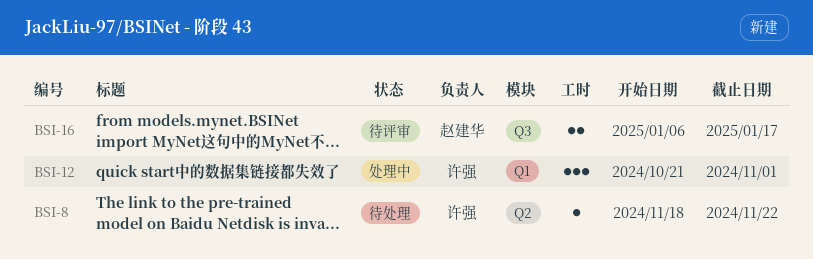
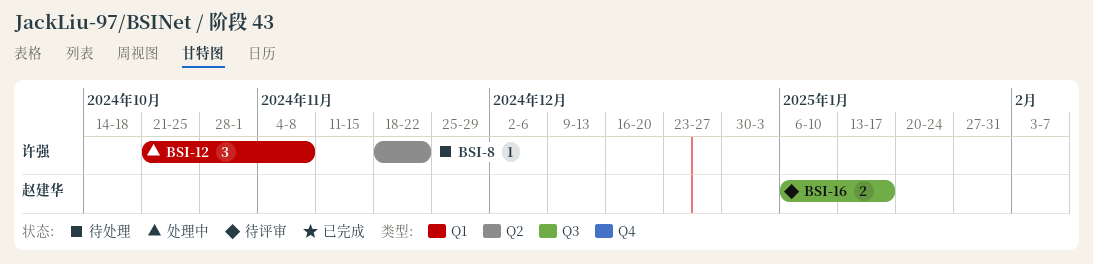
BSI-12, due: Nov 1 -> Nov 8

